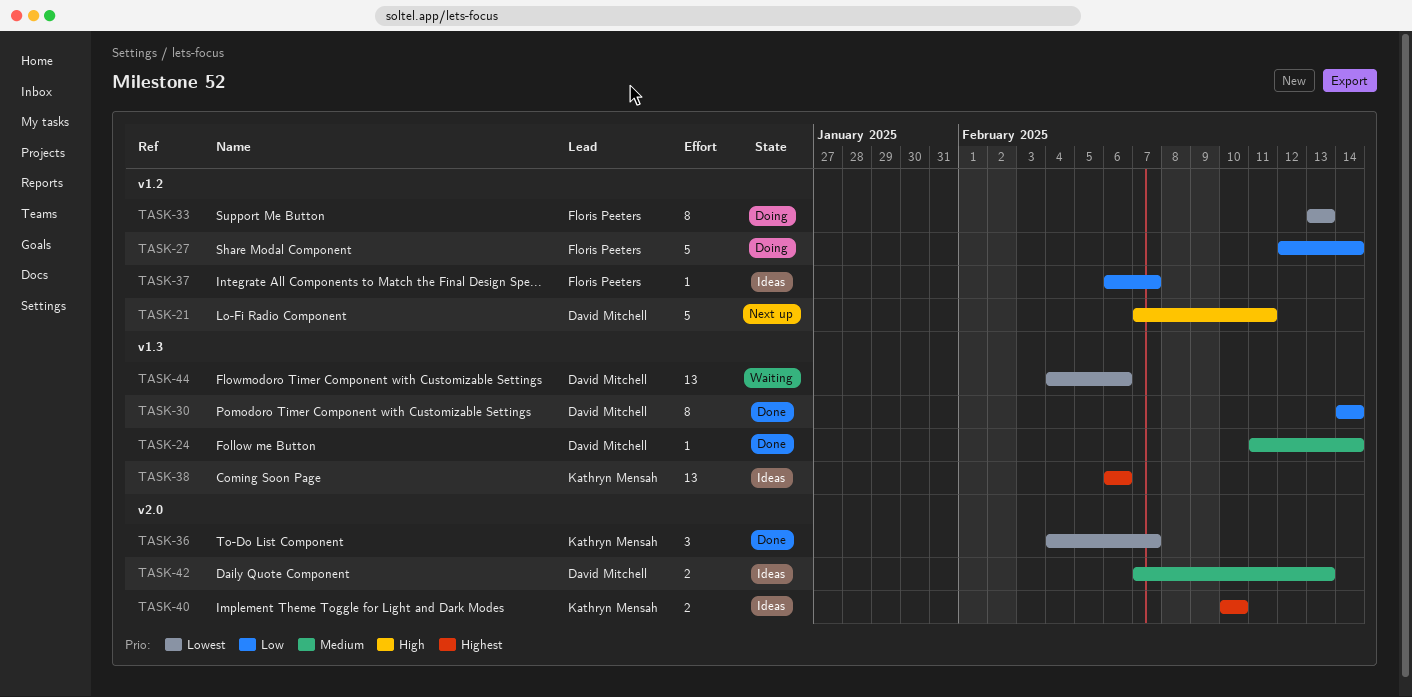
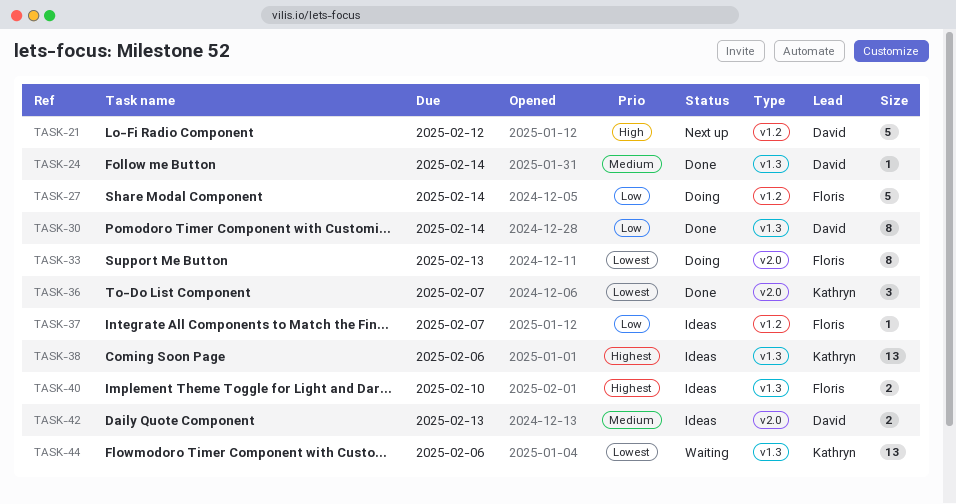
TASK-21, due: Feb 11 -> Feb 12
TASK-33, label: v1.2 -> v2.0
TASK-40, owner: Kathryn Mensah -> Floris Peeters
TASK-40, label: v2.0 -> v1.3
TASK-44, owner: David Mitchell -> Kathryn Mensah

